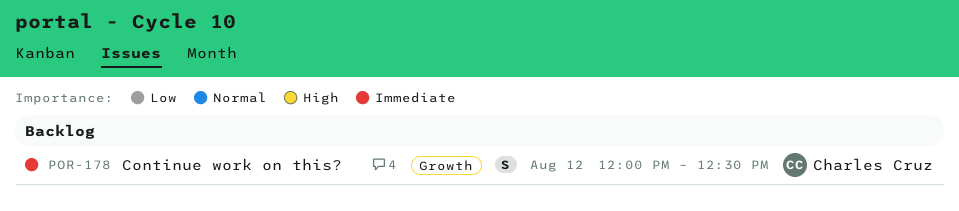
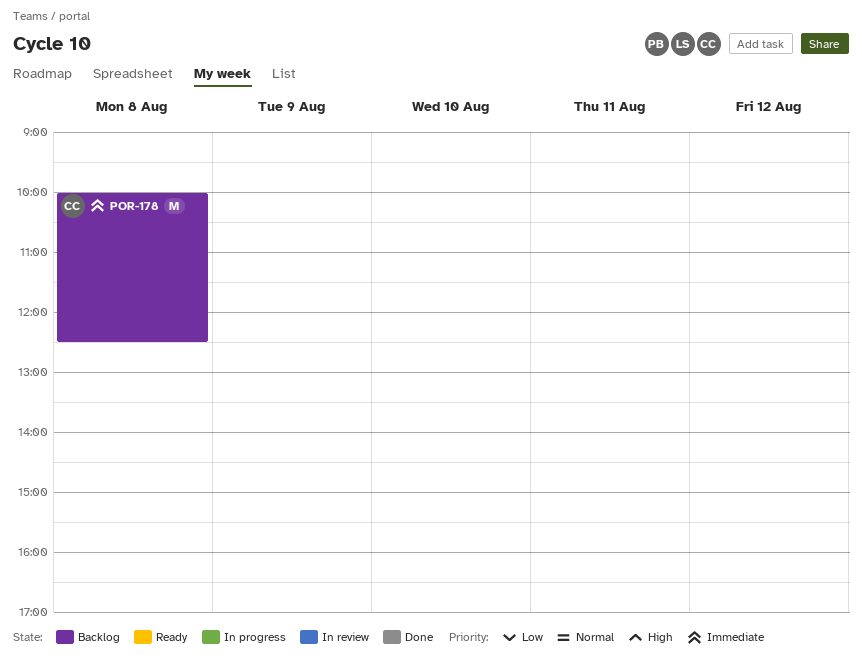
POR-178, estimate: S -> M
POR-178, day: Aug 12 -> Aug 8
POR-178, begins: 12:00 -> 10:00

